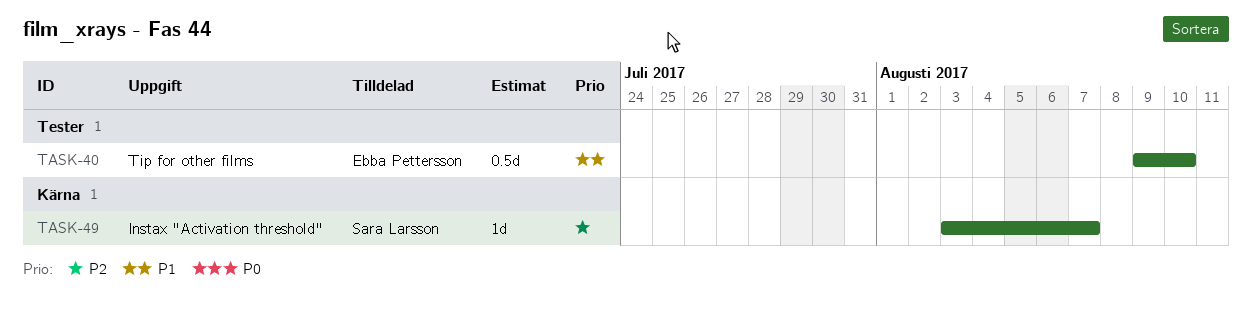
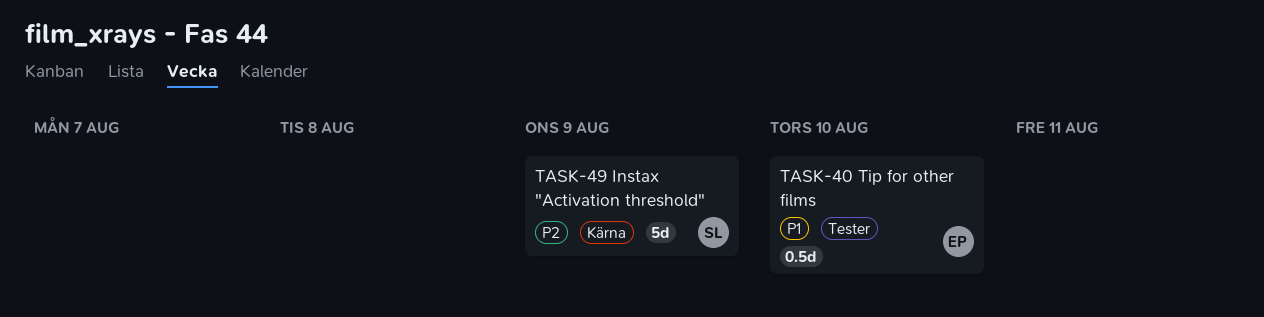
TASK-49, estimate: 1d -> 5d
TASK-49, due: Aug 7 -> Aug 9

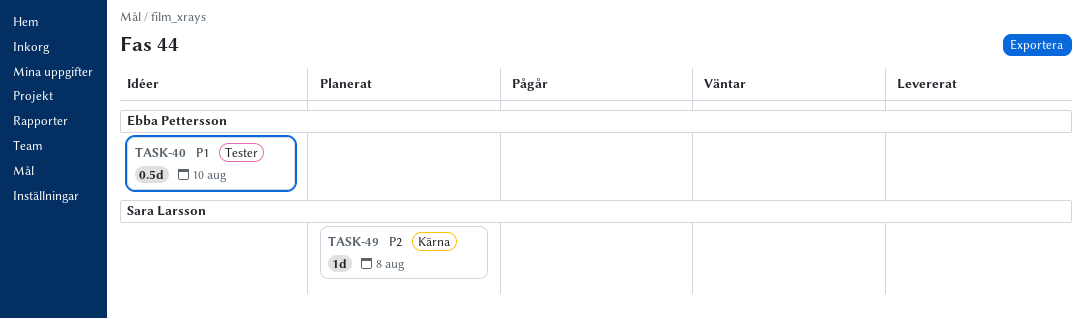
TASK-49, estimate: 5d -> 1d
TASK-49, due: Aug 9 -> Aug 8

